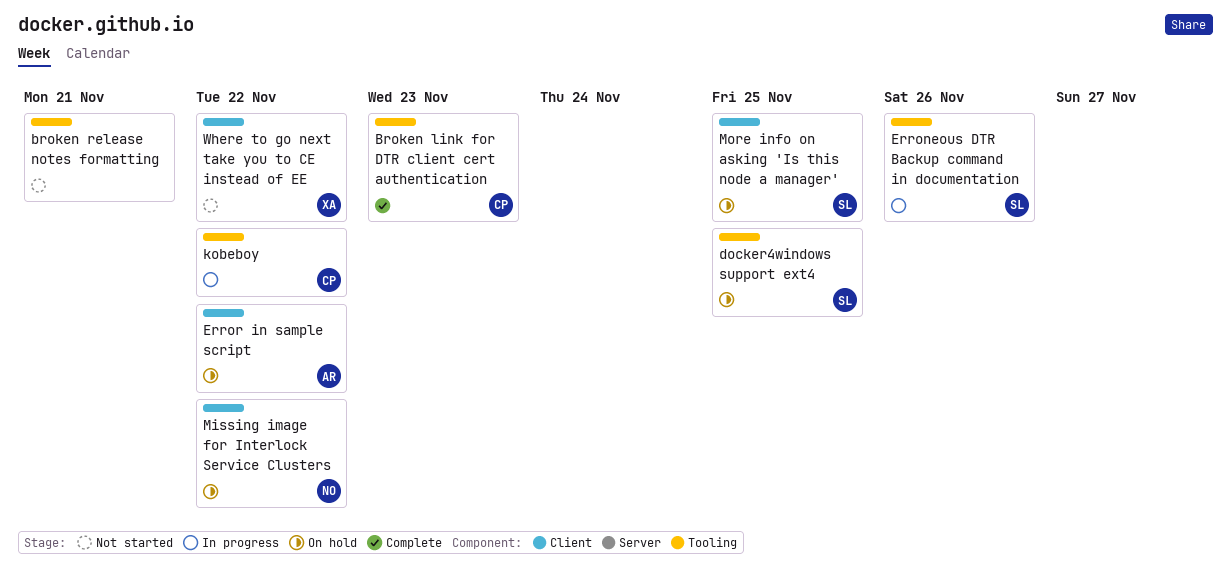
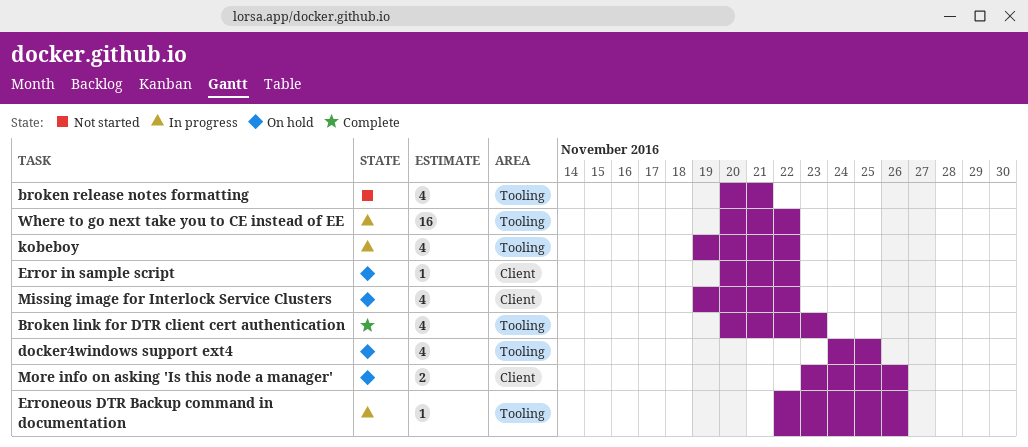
More info on asking 'Is this node a manager', due: Nov 25 -> Nov 26
Where to go next take you to CE instead of EE, status: Not started -> In progress
Where to go next take you to CE instead of EE, label: Client -> Tooling

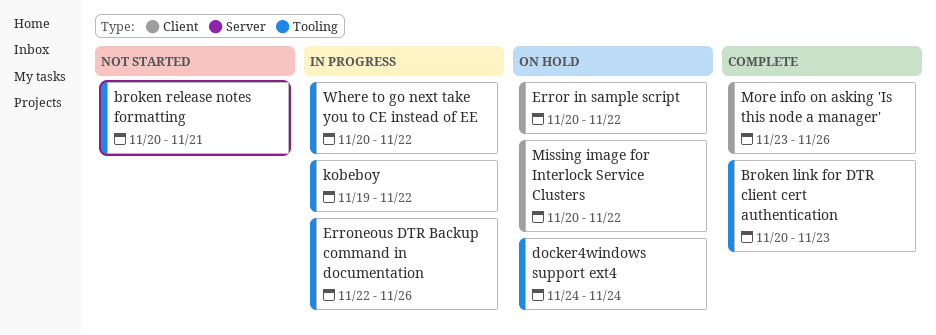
docker4windows support ext4, due: Nov 25 -> Nov 24
Missing image for Interlock Service Clusters, start: Nov 19 -> Nov 20
More info on asking 'Is this node a manager', status: On hold -> Complete

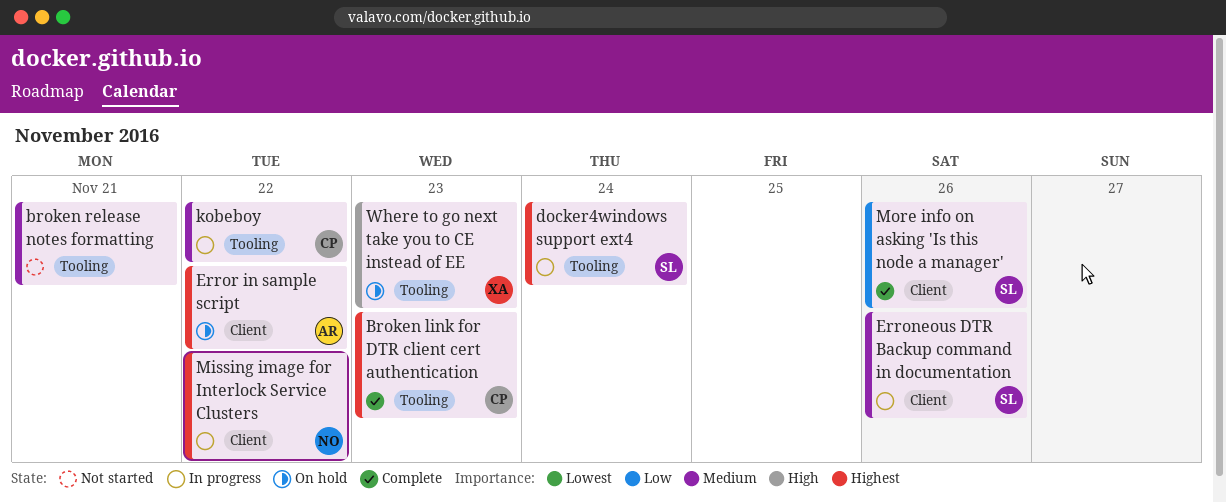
docker4windows support ext4, status: On hold -> In progress
Erroneous DTR Backup command in documentation, label: Tooling -> Client
Missing image for Interlock Service Clusters, status: On hold -> In progress
Where to go next take you to CE instead of EE, status: In progress -> On hold
Where to go next take you to CE instead of EE, due: Nov 22 -> Nov 23

